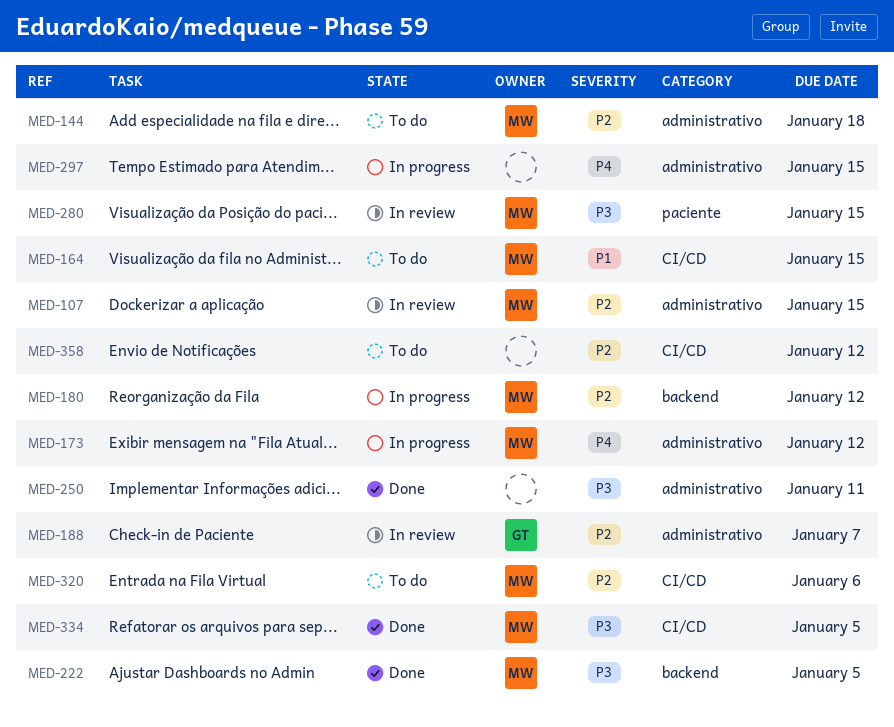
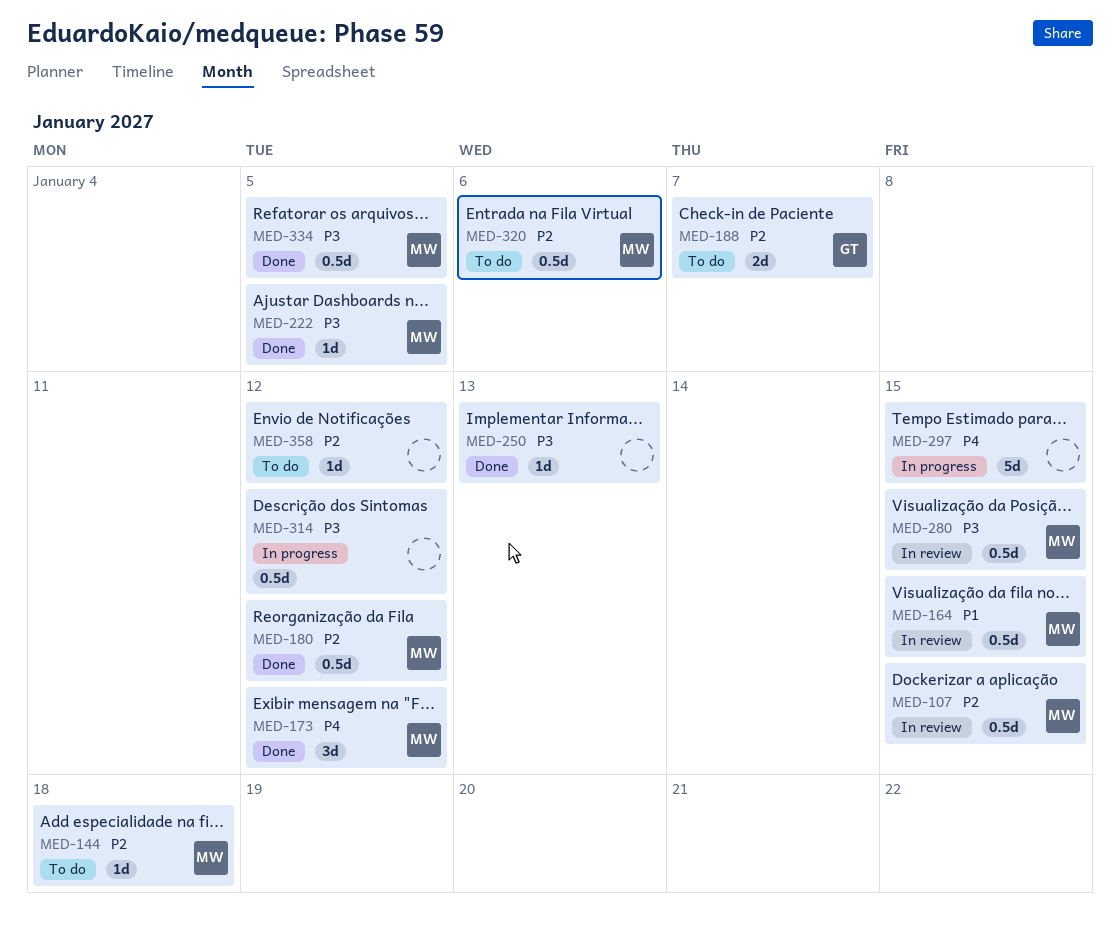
MED-164, status: To do -> In review
MED-173, status: In progress -> Done
MED-180, status: In progress -> Done
MED-188, status: In review -> To do
MED-250, due: Jan 11 -> Jan 13
MED-314: none -> present

